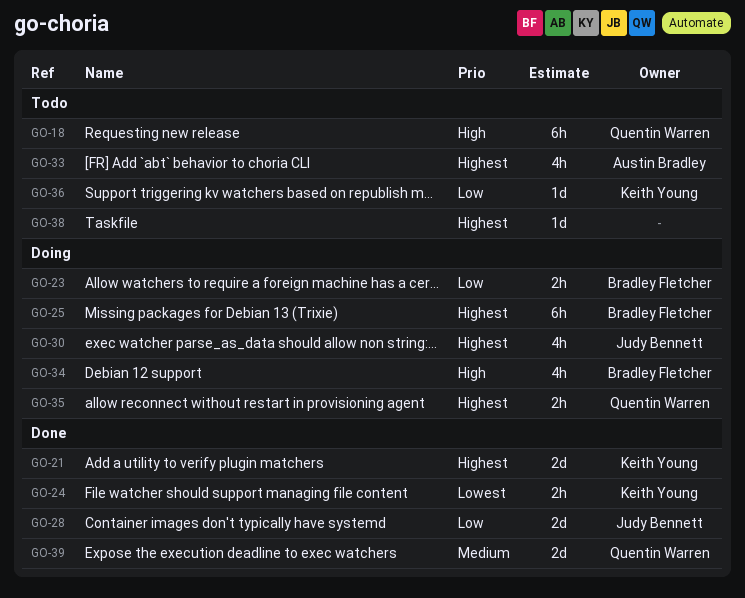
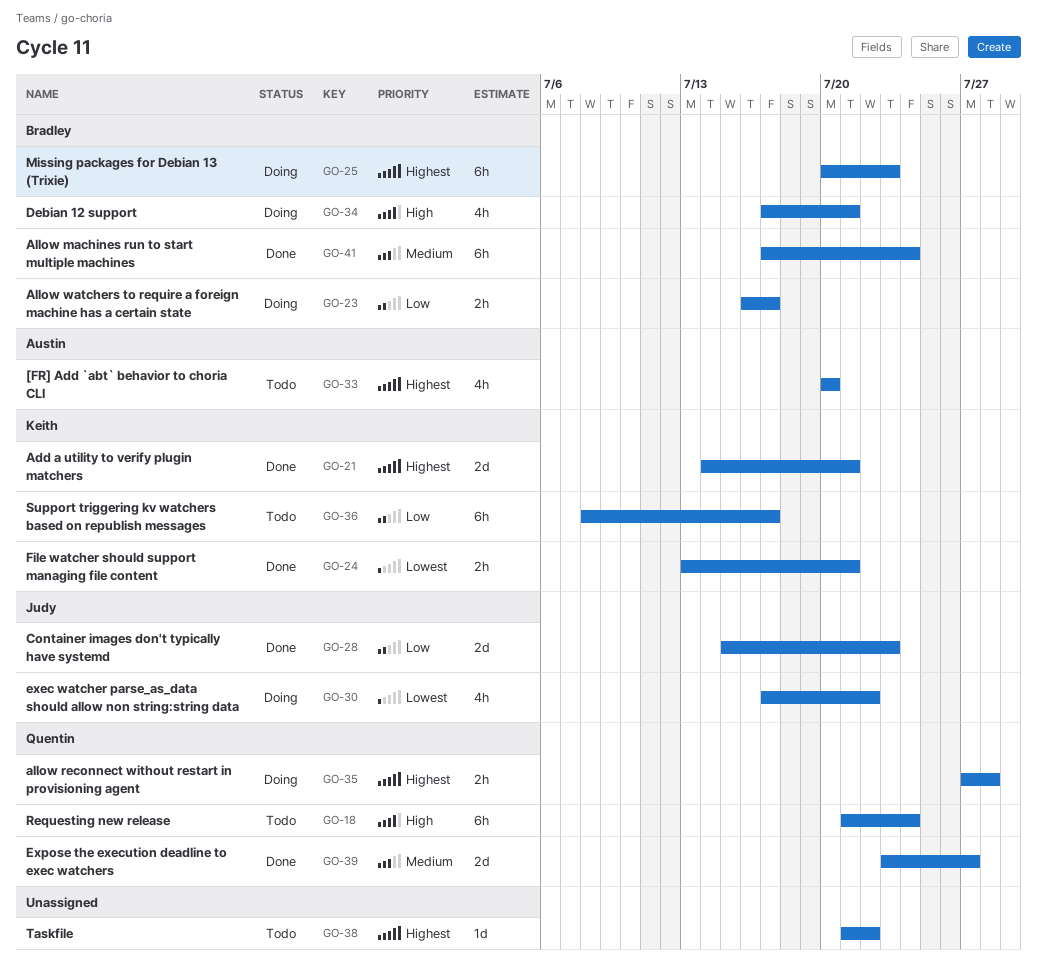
GO-30, priority: Highest -> Lowest
GO-36, estimate: 1d -> 6h
GO-41: none -> present

